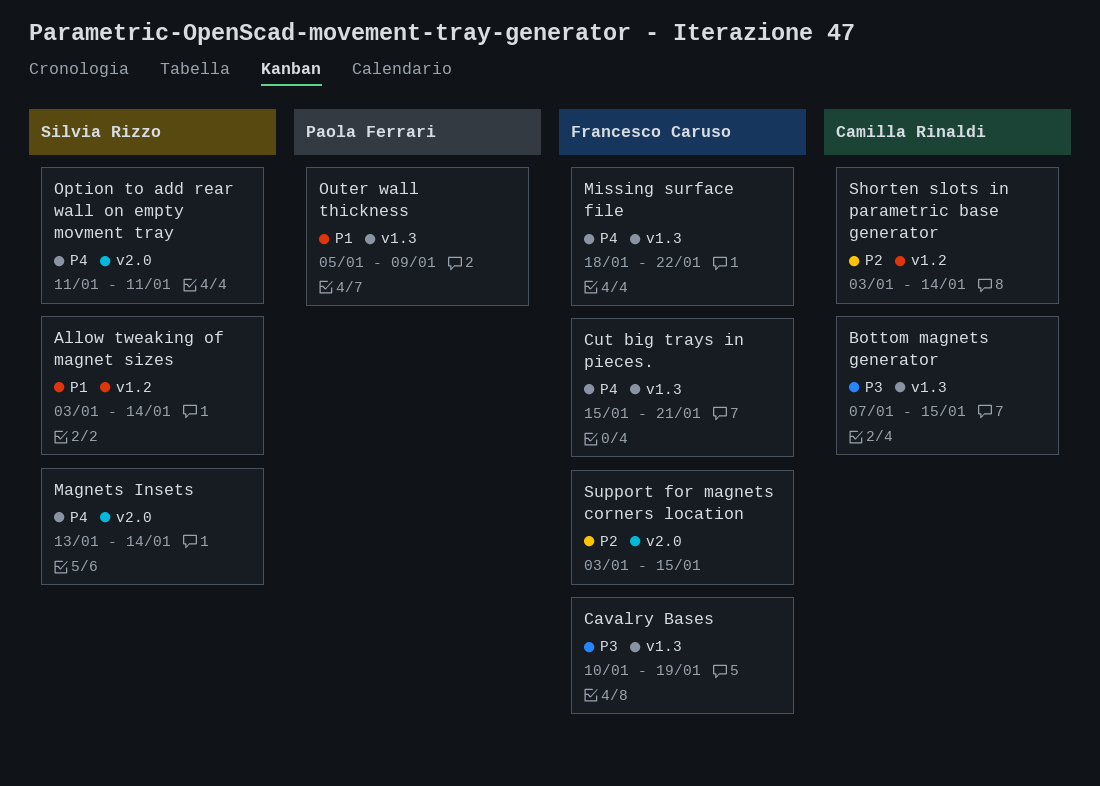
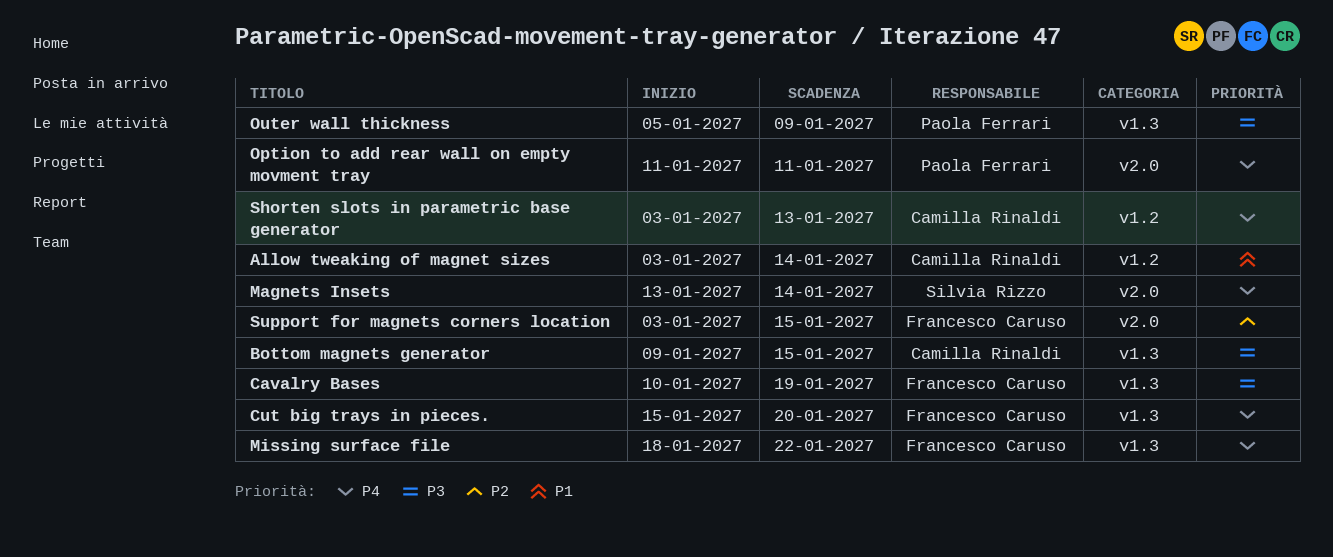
Allow tweaking of magnet sizes, owner: Silvia Rizzo -> Camilla Rinaldi
Bottom magnets generator, start: Jan 7 -> Jan 9
Cut big trays in pieces., due: Jan 21 -> Jan 20
Option to add rear wall on empty movment tray, owner: Silvia Rizzo -> Paola Ferrari
Outer wall thickness, priority: P1 -> P3
Shorten slots in parametric base generator, priority: P2 -> P4
Shorten slots in parametric base generator, due: Jan 14 -> Jan 13

